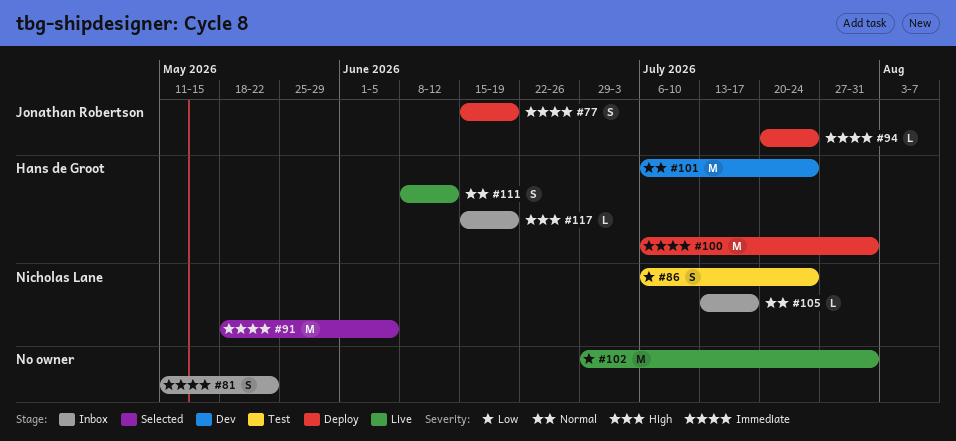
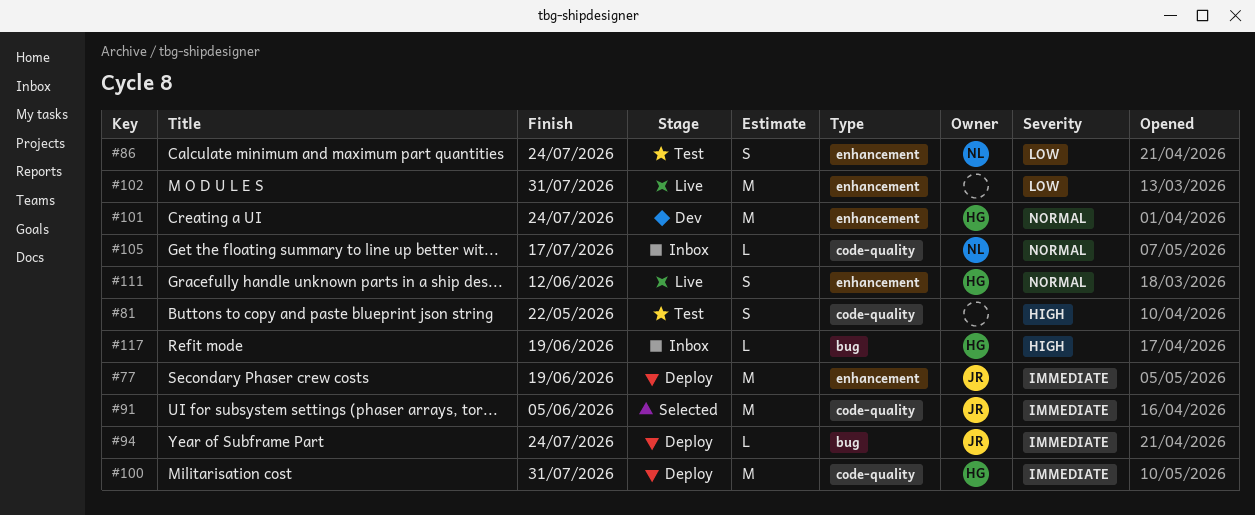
#77, estimate: S -> M
#81, status: Inbox -> Test
#81, priority: Immediate -> High
#91, owner: Nicholas Lane -> Jonathan Robertson

